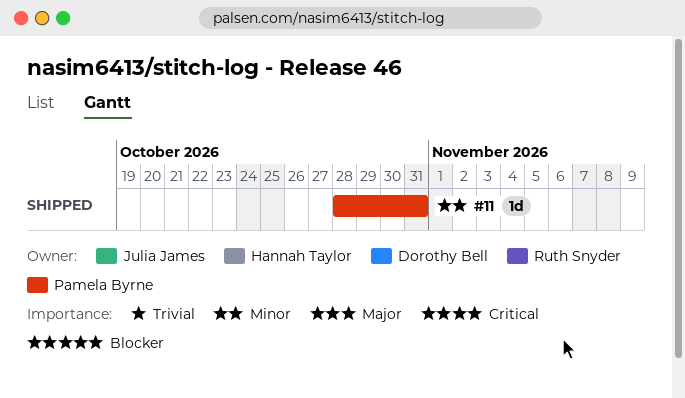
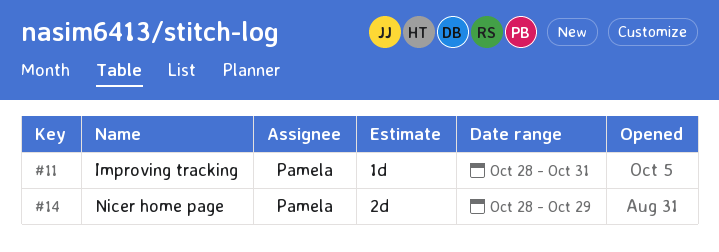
#14: none -> present

